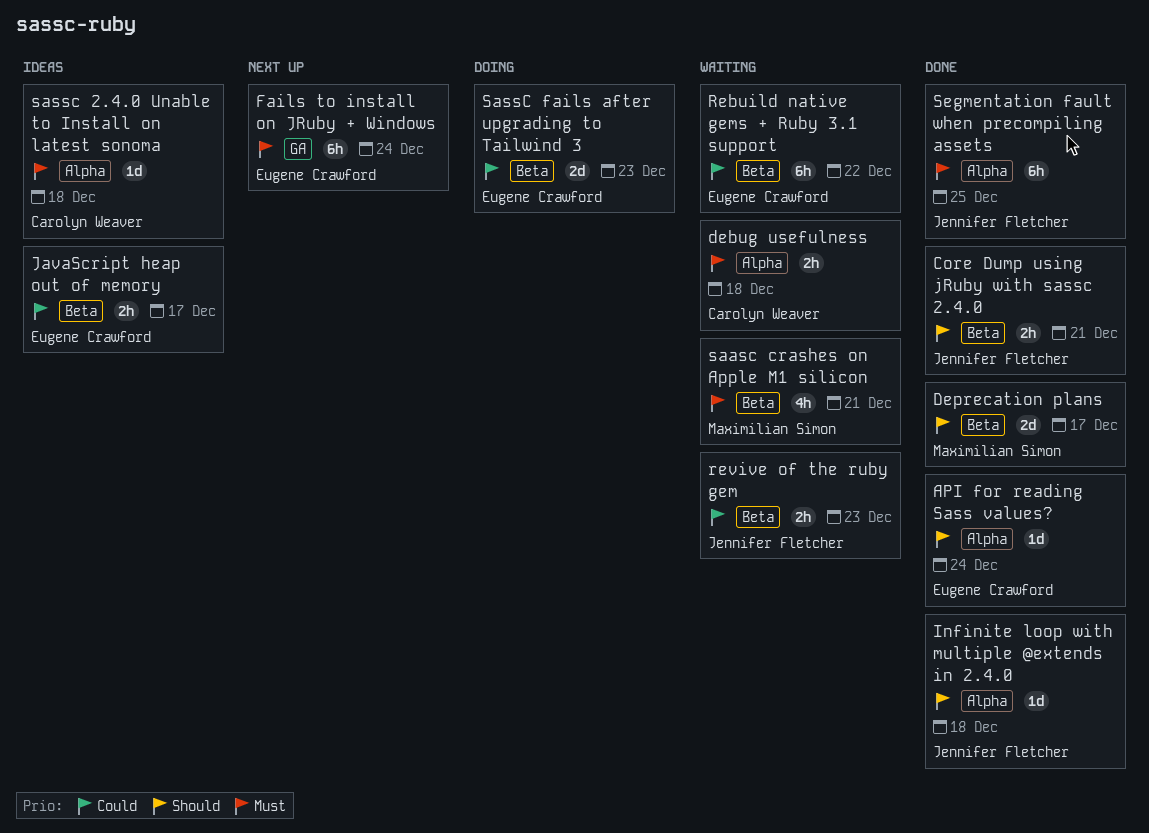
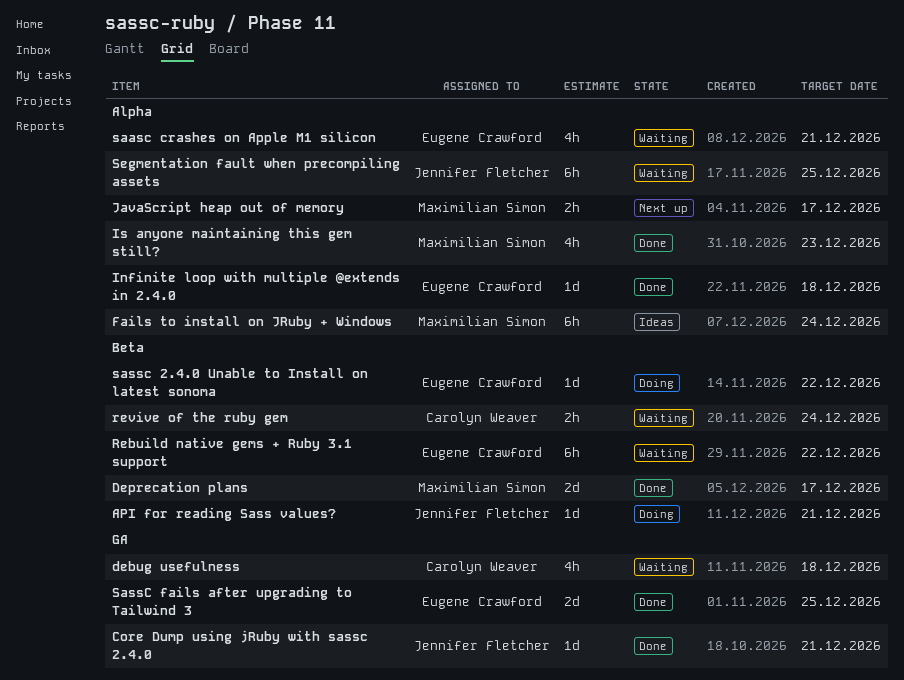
API for reading Sass values?, status: Done -> Doing
API for reading Sass values?, owner: Eugene Crawford -> Jennifer Fletcher
API for reading Sass values?, label: Alpha -> Beta
API for reading Sass values?, due: Dec 24 -> Dec 21
Core Dump using jRuby with sassc 2.4.0, label: Beta -> GA
Core Dump using jRuby with sassc 2.4.0, estimate: 2h -> 1d
debug usefulness, label: Alpha -> GA
debug usefulness, estimate: 2h -> 4h
Fails to install on JRuby + Windows, status: Next up -> Ideas
Fails to install on JRuby + Windows, owner: Eugene Crawford -> Maximilian Simon
Fails to install on JRuby + Windows, label: GA -> Alpha
Infinite loop with multiple @extends in 2.4.0, owner: Jennifer Fletcher -> Eugene Crawford
Is anyone maintaining this gem still?: none -> present
JavaScript heap out of memory, status: Ideas -> Next up
JavaScript heap out of memory, owner: Eugene Crawford -> Maximilian Simon
JavaScript heap out of memory, label: Beta -> Alpha
revive of the ruby gem, owner: Jennifer Fletcher -> Carolyn Weaver
revive of the ruby gem, due: Dec 23 -> Dec 24
saasc crashes on Apple M1 silicon, owner: Maximilian Simon -> Eugene Crawford
saasc crashes on Apple M1 silicon, label: Beta -> Alpha
sassc 2.4.0 Unable to Install on latest sonoma, status: Ideas -> Doing
sassc 2.4.0 Unable to Install on latest sonoma, owner: Carolyn Weaver -> Eugene Crawford
sassc 2.4.0 Unable to Install on latest sonoma, label: Alpha -> Beta
sassc 2.4.0 Unable to Install on latest sonoma, due: Dec 18 -> Dec 22
SassC fails after upgrading to Tailwind 3, status: Doing -> Done
SassC fails after upgrading to Tailwind 3, label: Beta -> GA
SassC fails after upgrading to Tailwind 3, due: Dec 23 -> Dec 25
Segmentation fault when precompiling assets, status: Done -> Waiting

